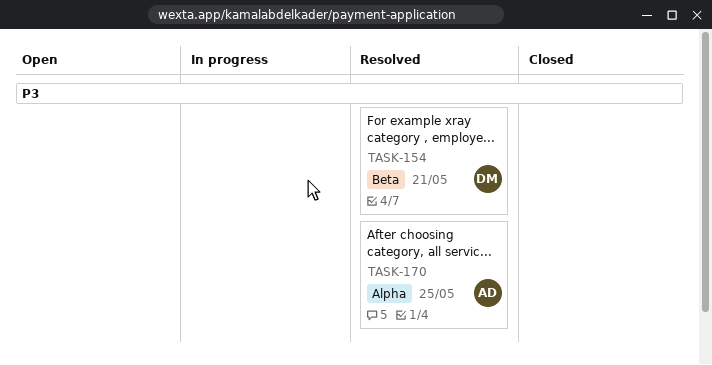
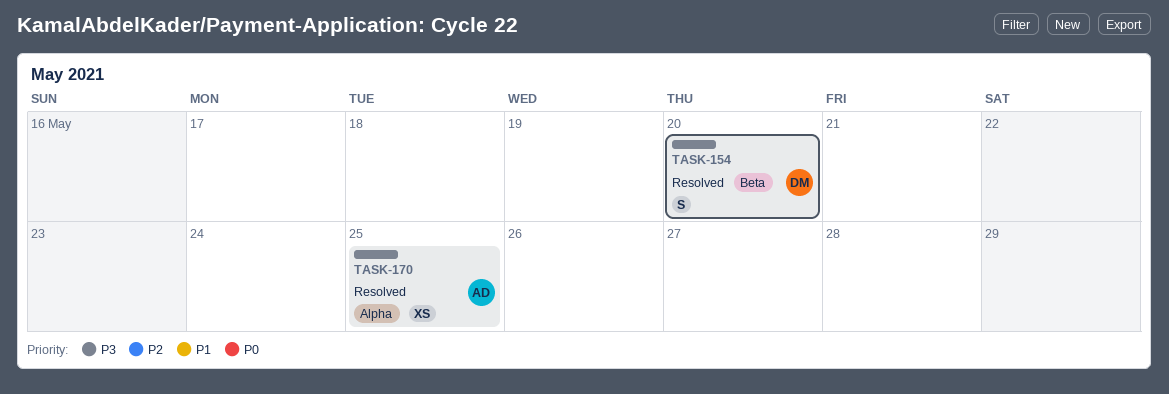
TASK-154, due: May 21 -> May 20

